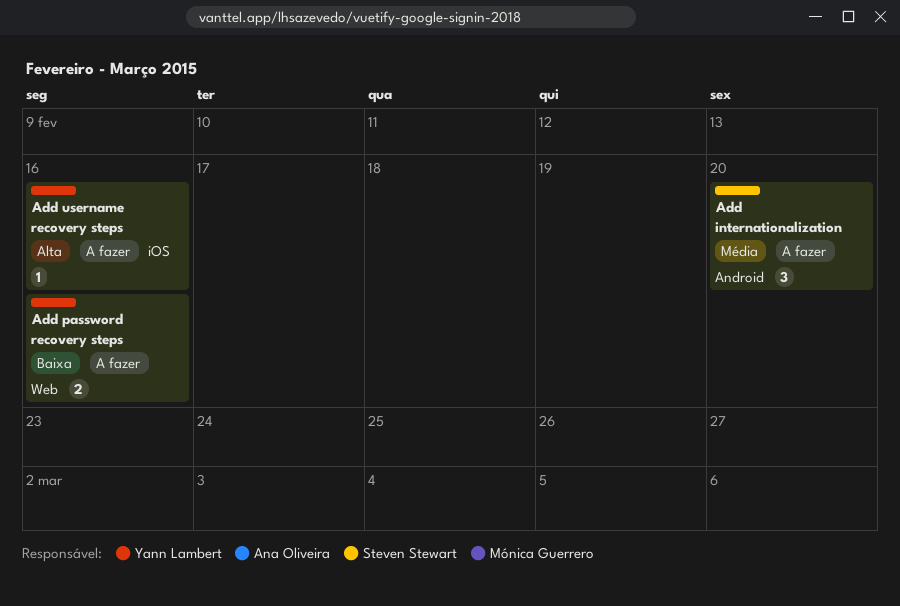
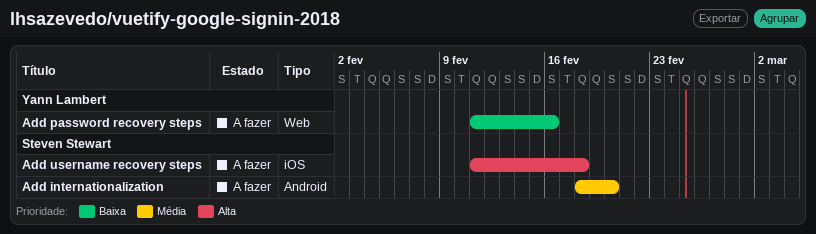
Add username recovery steps, owner: Yann Lambert -> Steven Stewart
Add username recovery steps, due: Feb 16 -> Feb 18

